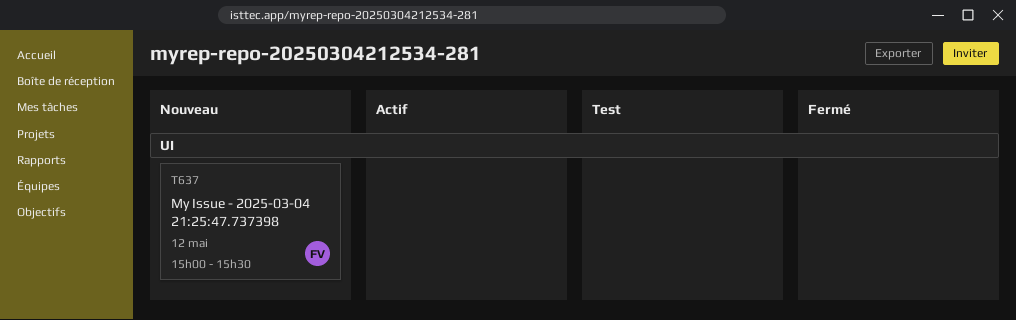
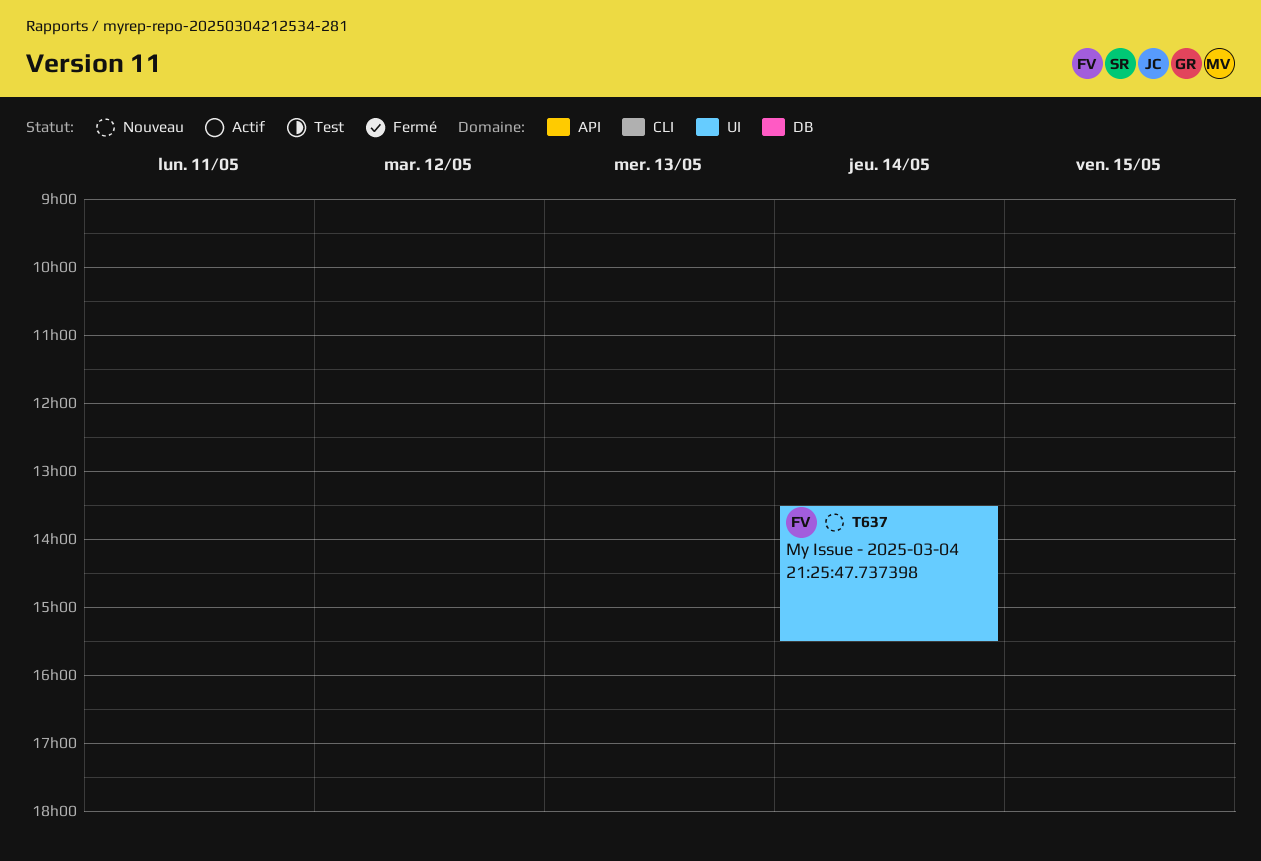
T637, day: May 12 -> May 14
T637, begins: 15:00 -> 13:30

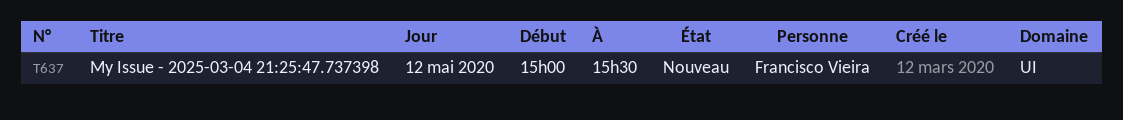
T637, day: May 14 -> May 12
T637, begins: 13:30 -> 15:00

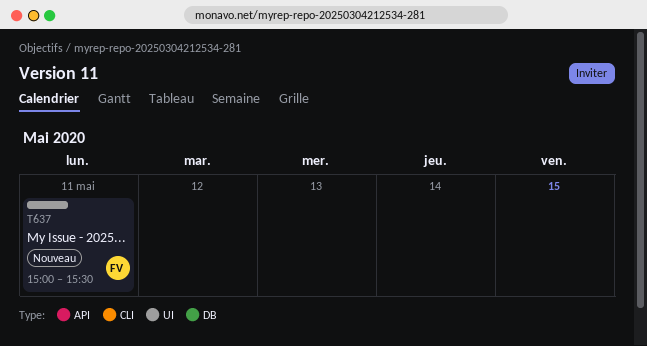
T637, day: May 12 -> May 11

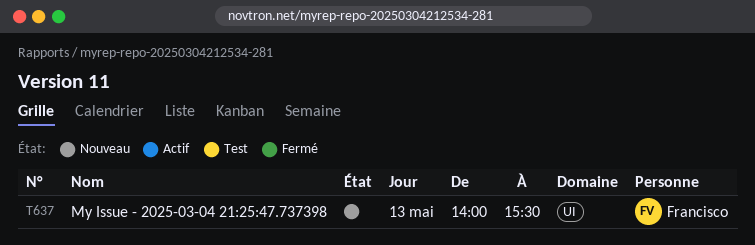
T637, day: May 11 -> May 13
T637, begins: 15:00 -> 14:00

